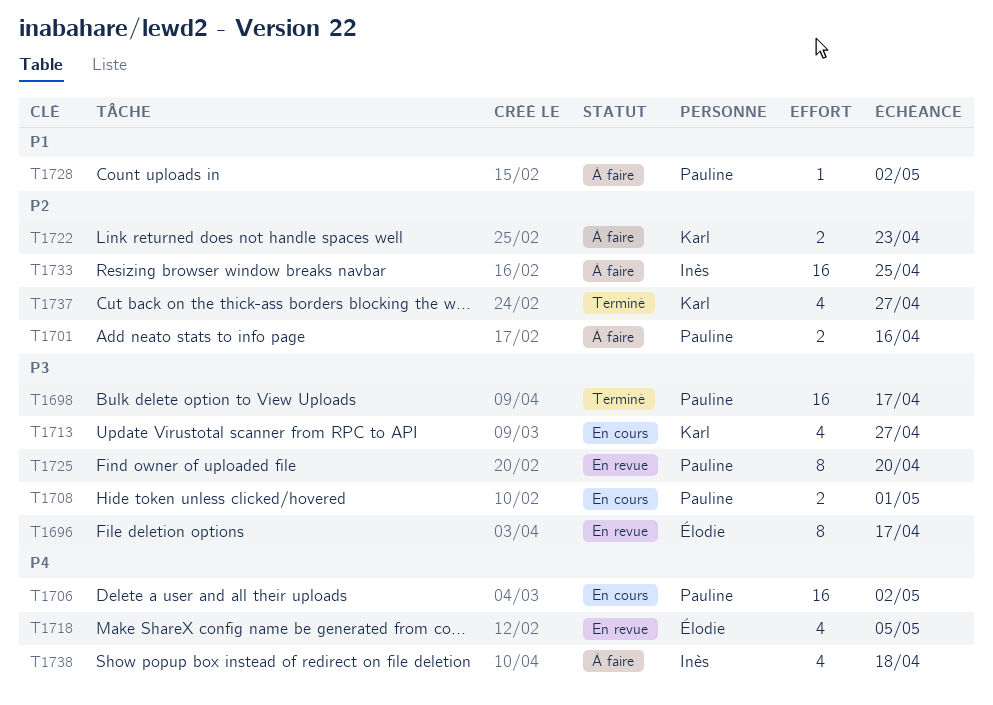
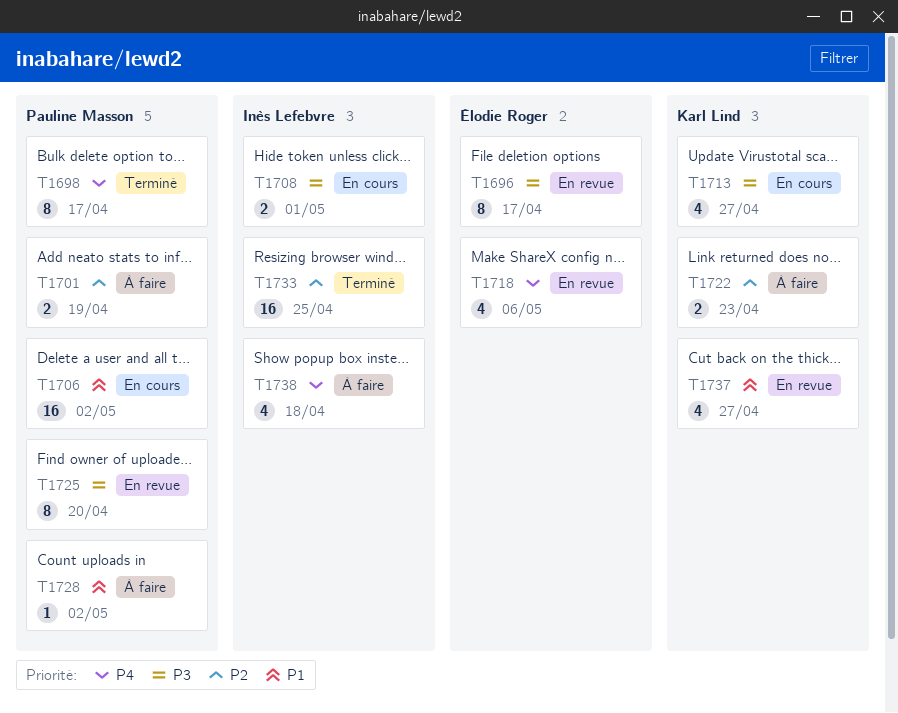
T1698, priority: P3 -> P4
T1698, estimate: 16 -> 8
T1701, due: Apr 16 -> Apr 19
T1706, priority: P4 -> P1
T1708, owner: Pauline Masson -> Inès Lefebvre
T1718, due: May 5 -> May 6
T1733, status: À faire -> Terminé
T1737, status: Terminé -> En revue
T1737, priority: P2 -> P1

